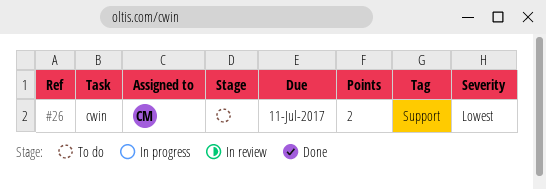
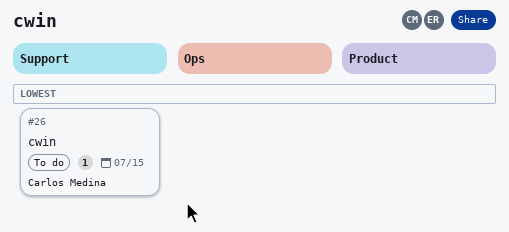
#26, estimate: 2 -> 1
#26, due: Jul 11 -> Jul 15

